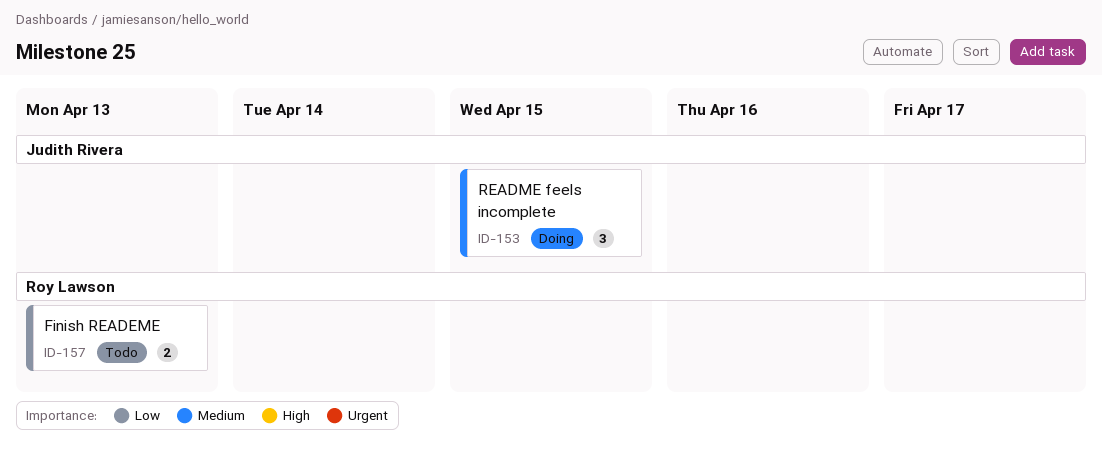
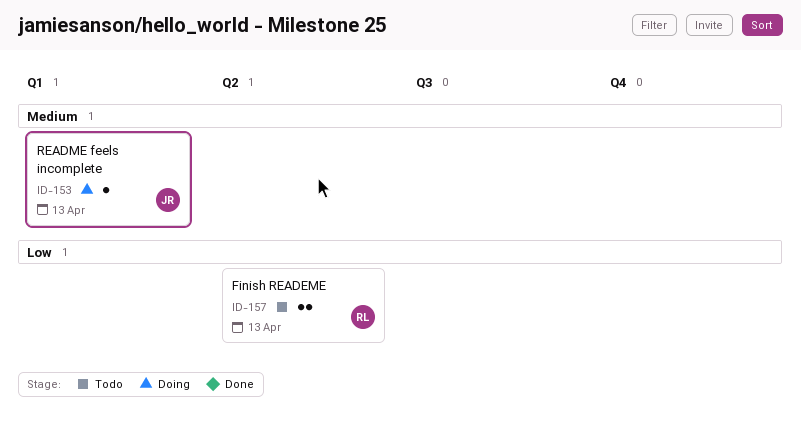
ID-153, estimate: 3 -> 1
ID-153, due: Apr 15 -> Apr 13

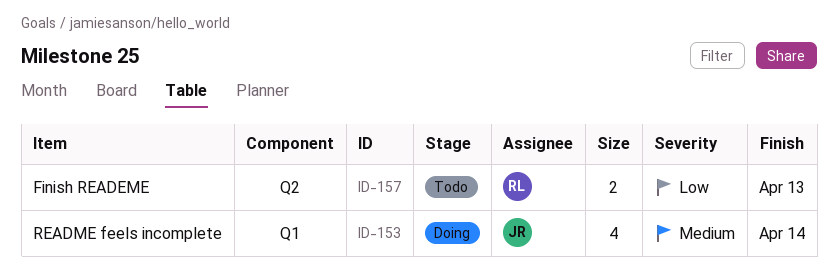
ID-153, estimate: 1 -> 4
ID-153, due: Apr 13 -> Apr 14

